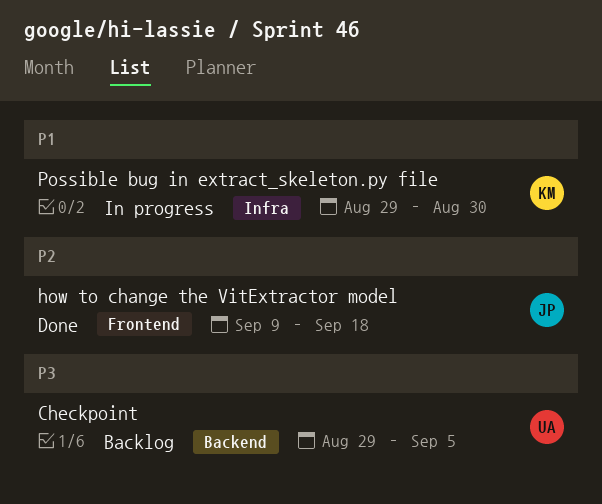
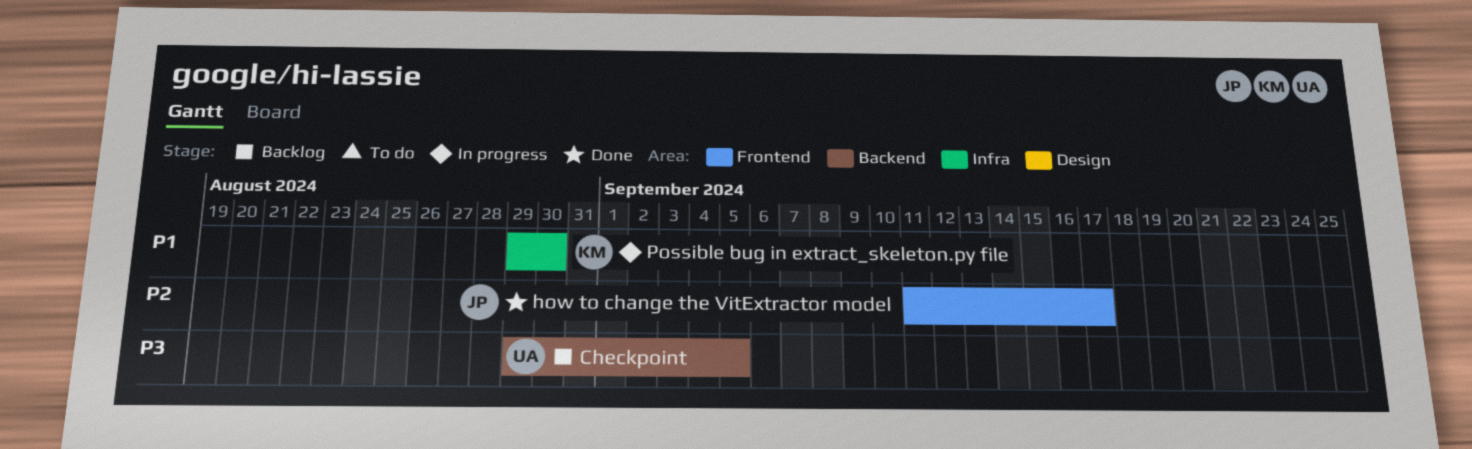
how to change the VitExtractor model, start: Sep 9 -> Sep 11
how to change the VitExtractor model, due: Sep 18 -> Sep 17

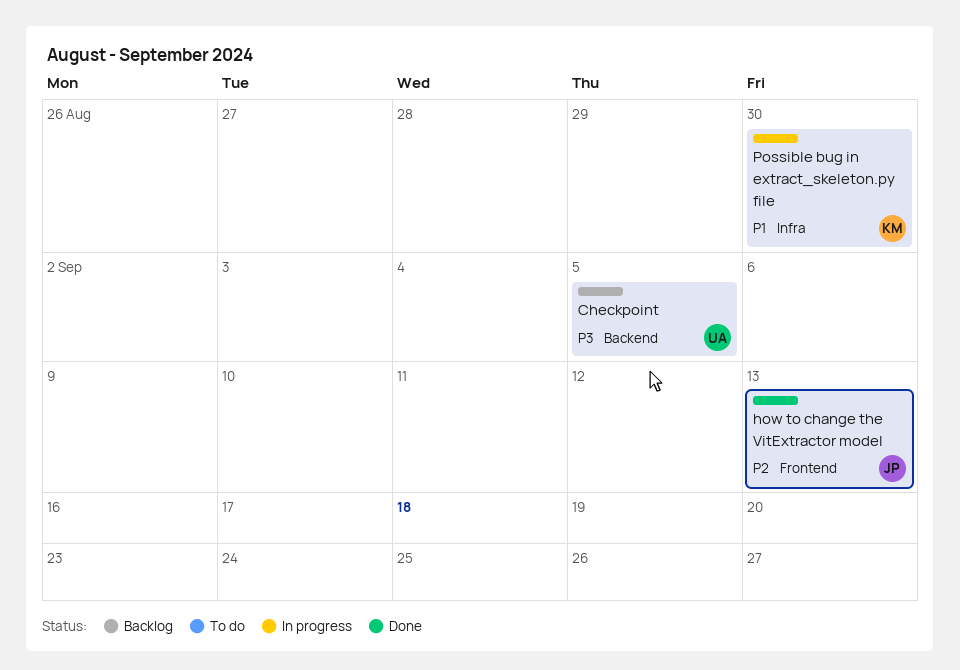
how to change the VitExtractor model, due: Sep 17 -> Sep 13

